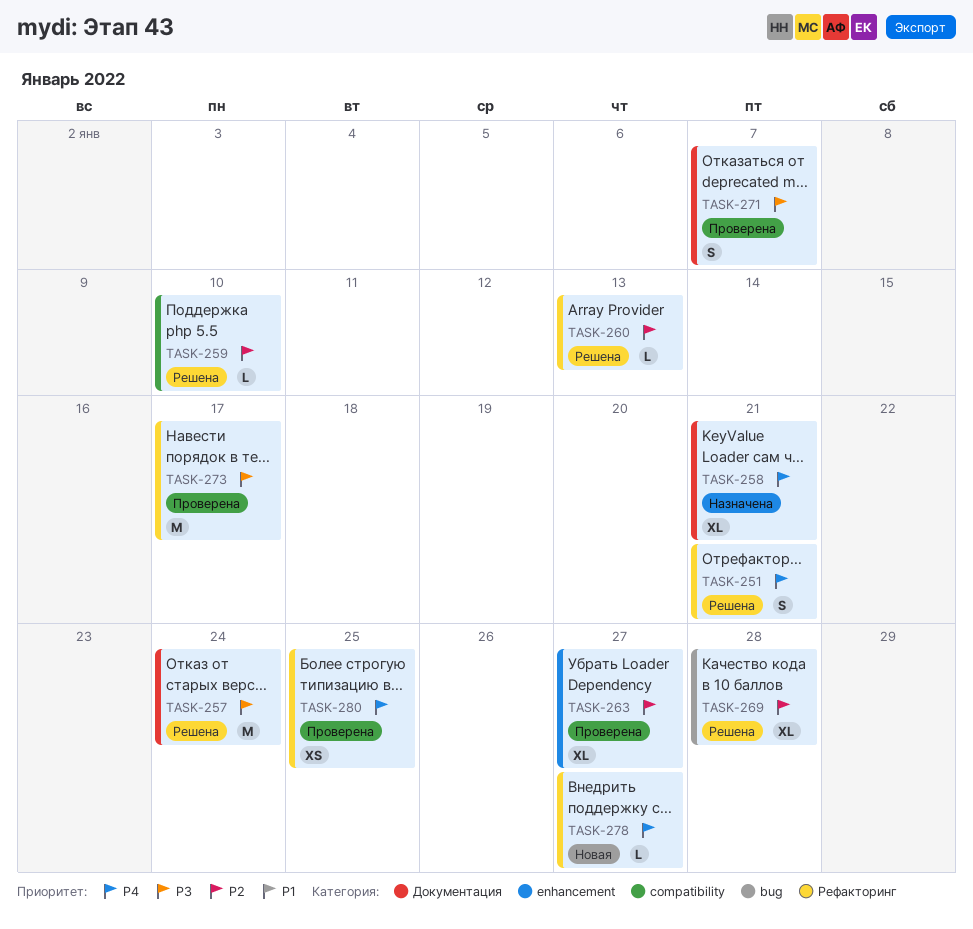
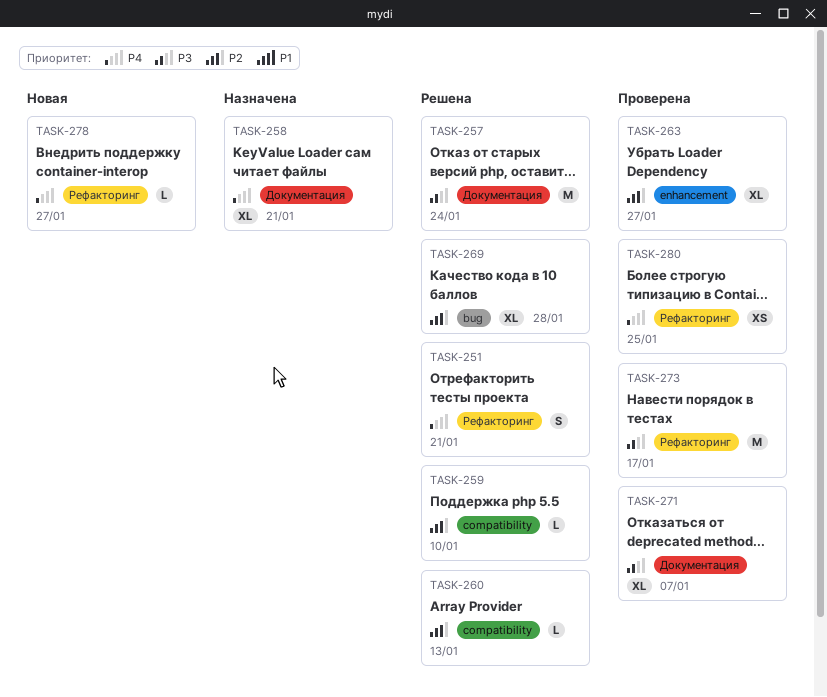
TASK-260, label: Рефакторинг -> compatibility
TASK-271, estimate: S -> XL

